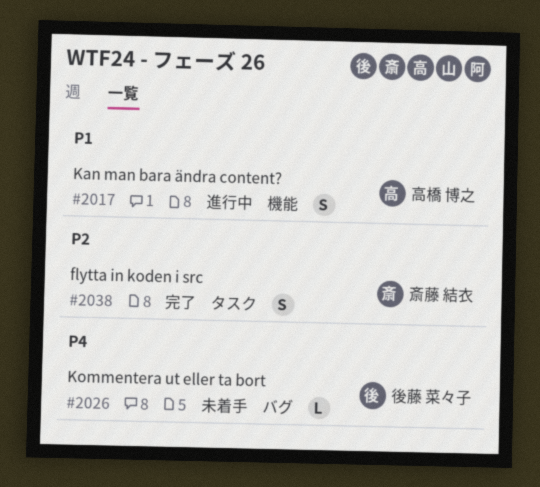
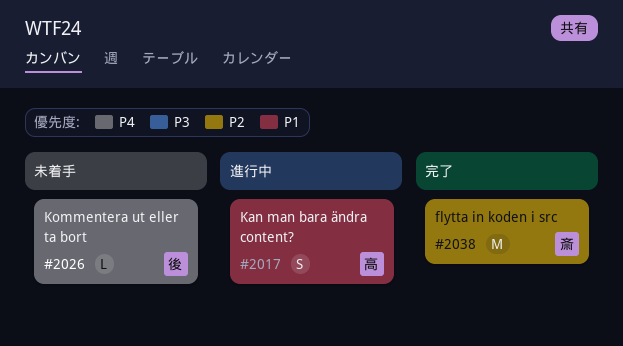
#2038, estimate: S -> M

